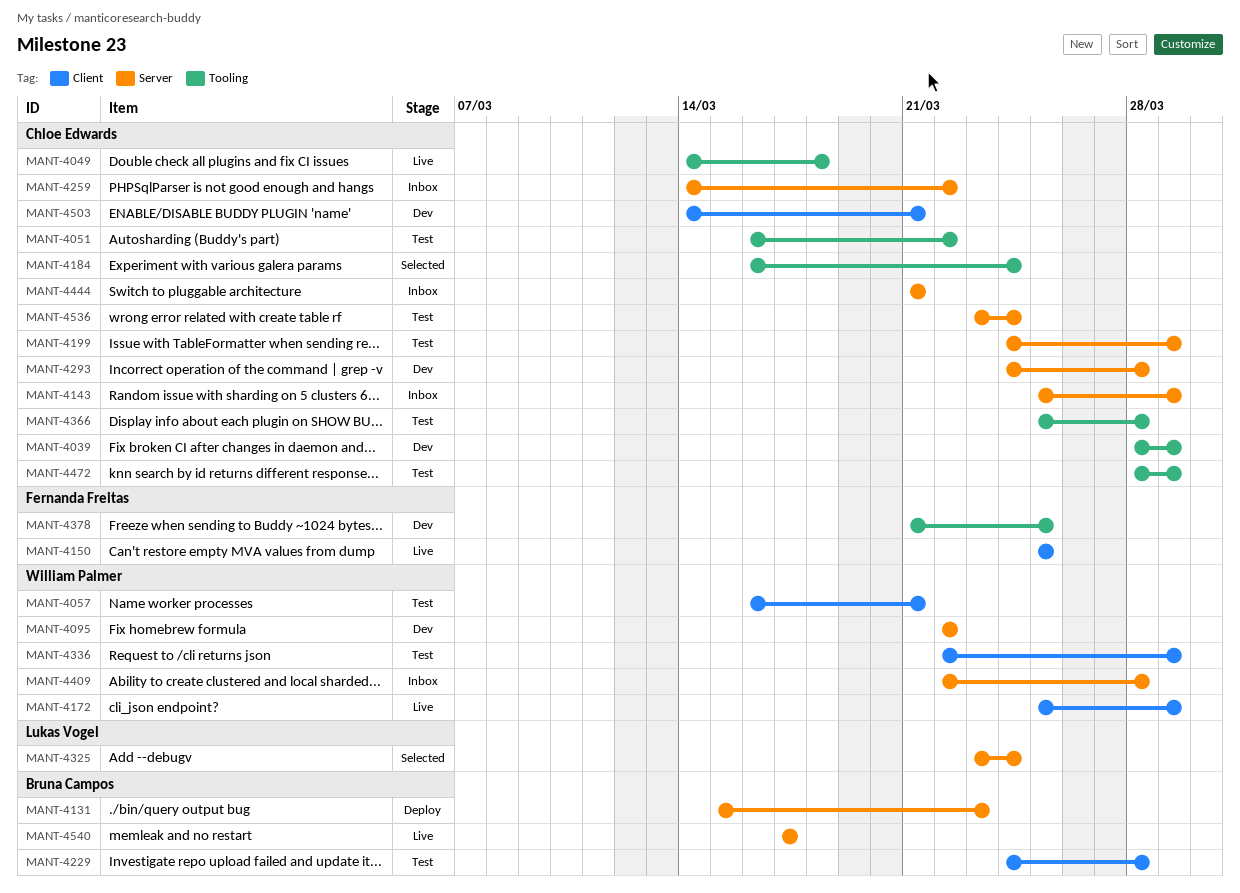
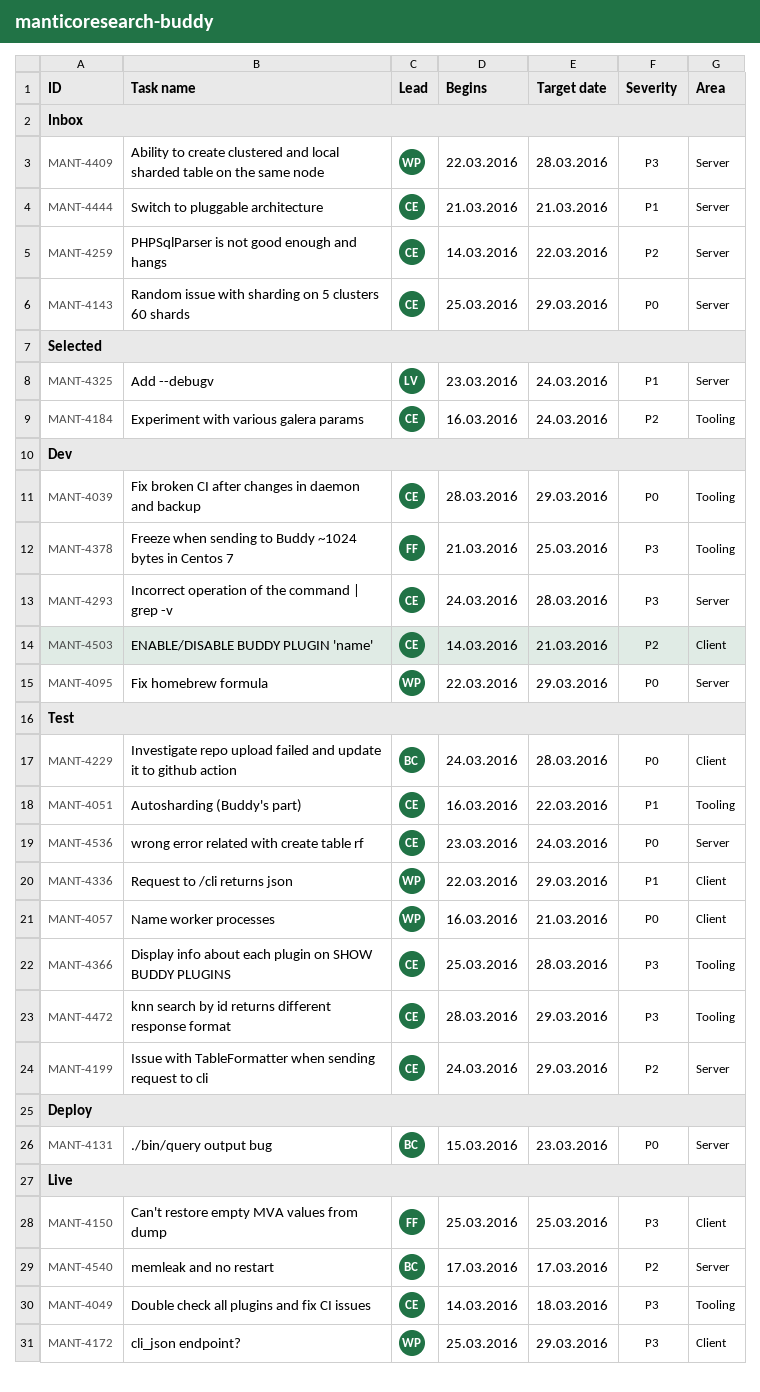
MANT-4095, due: Mar 22 -> Mar 29

